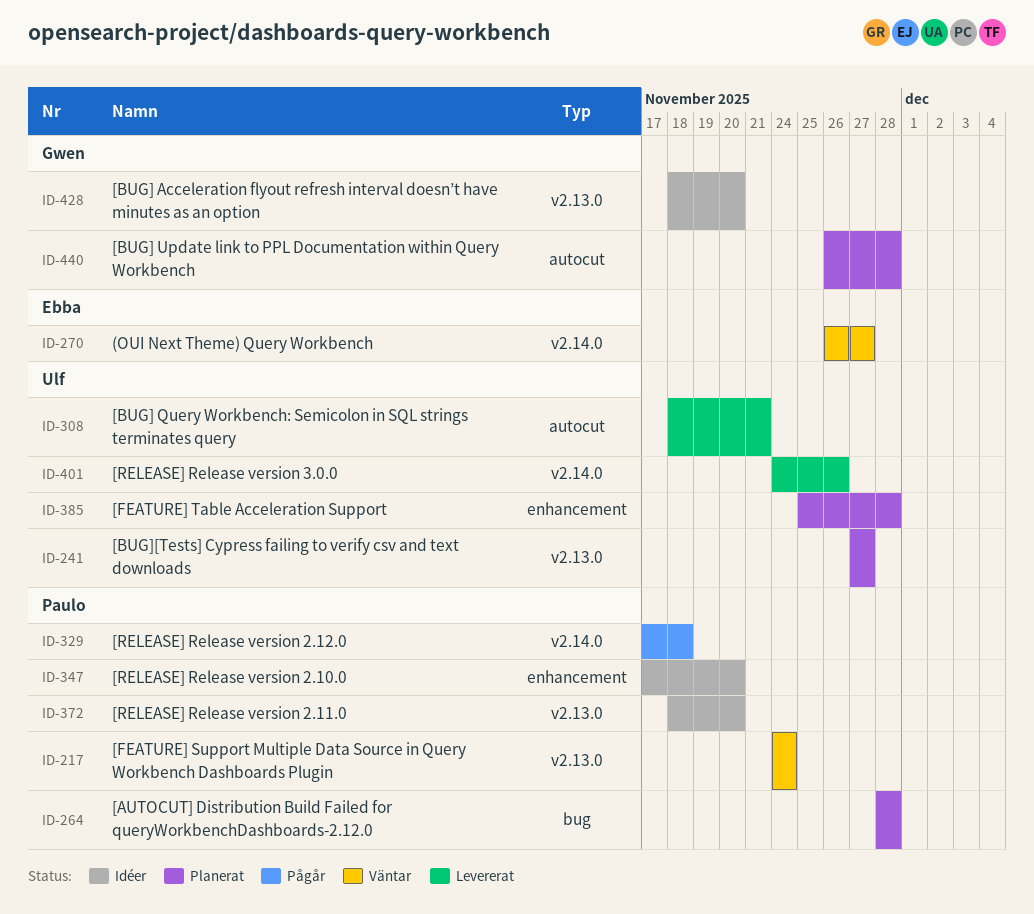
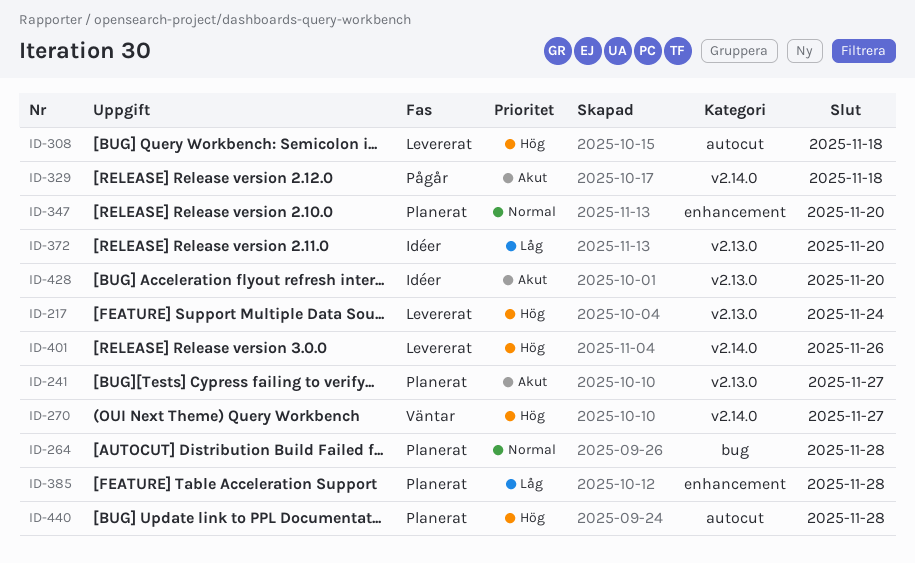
ID-217, status: Väntar -> Levererat
ID-308, due: Nov 21 -> Nov 18
ID-347, status: Idéer -> Planerat

